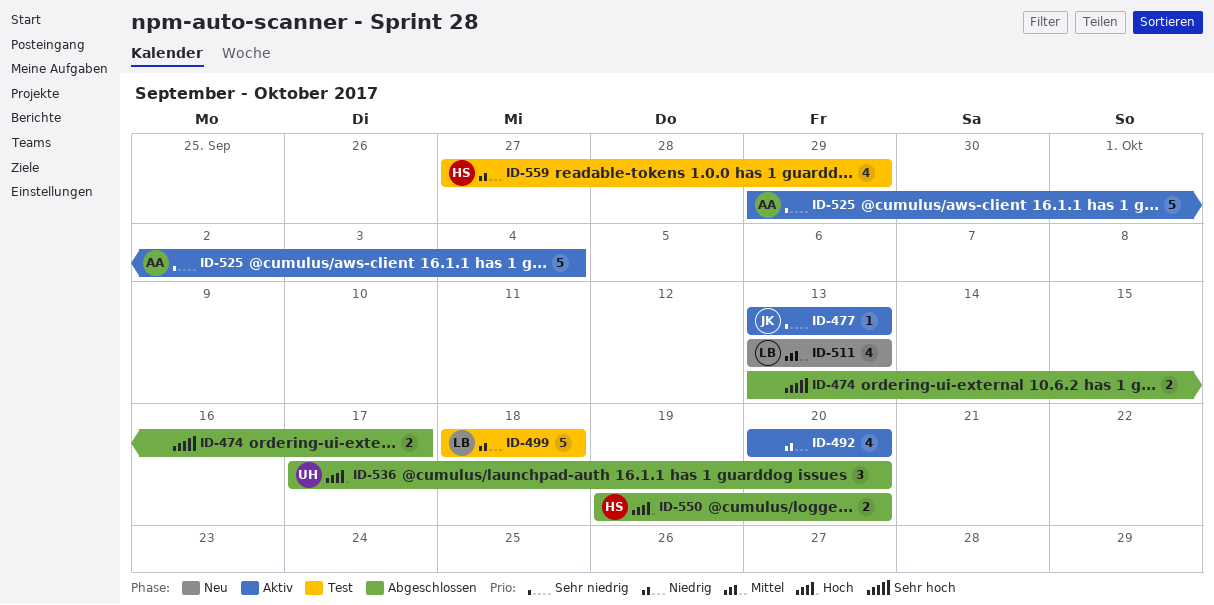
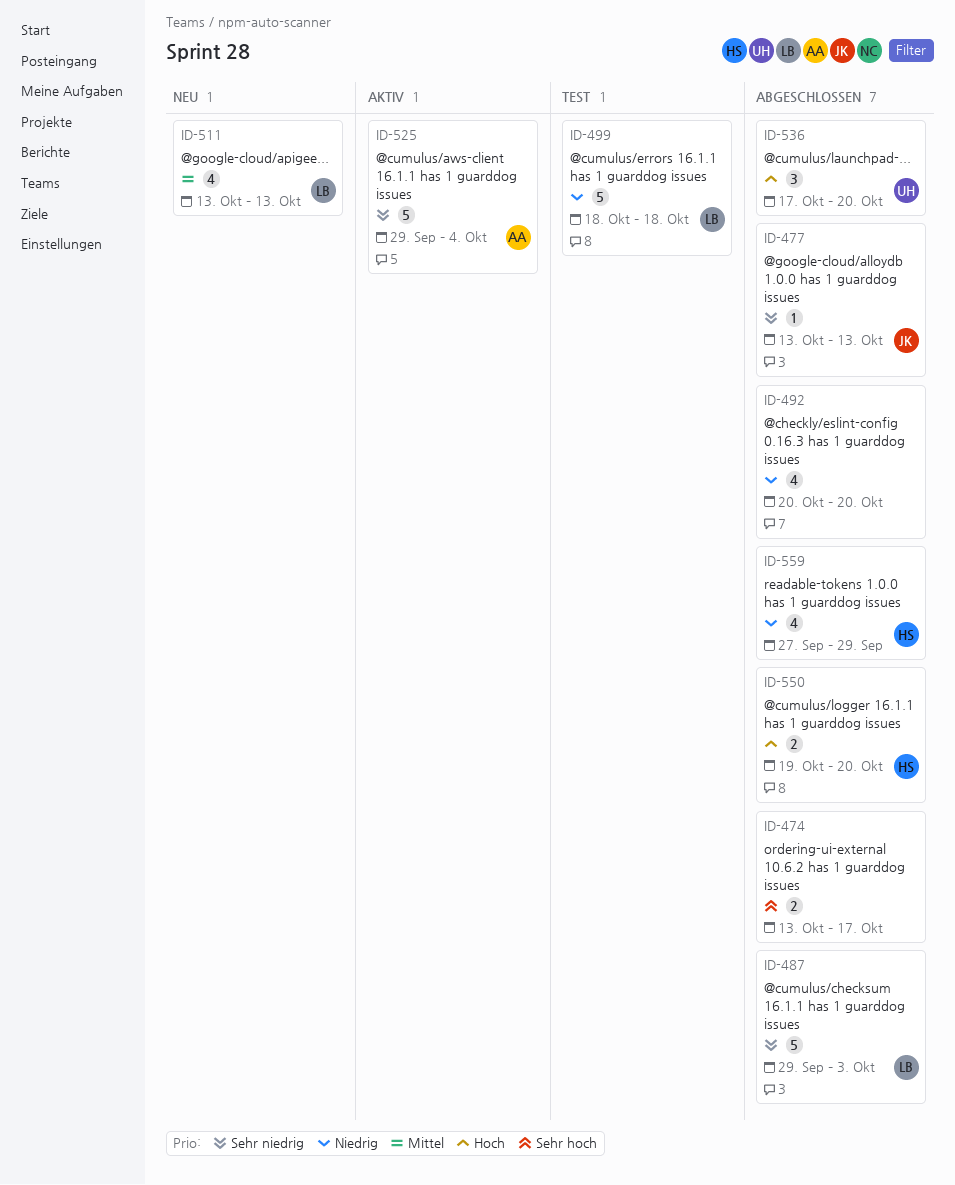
ID-477, status: Aktiv -> Abgeschlossen
ID-487: none -> present
ID-492, status: Aktiv -> Abgeschlossen
ID-559, status: Test -> Abgeschlossen

